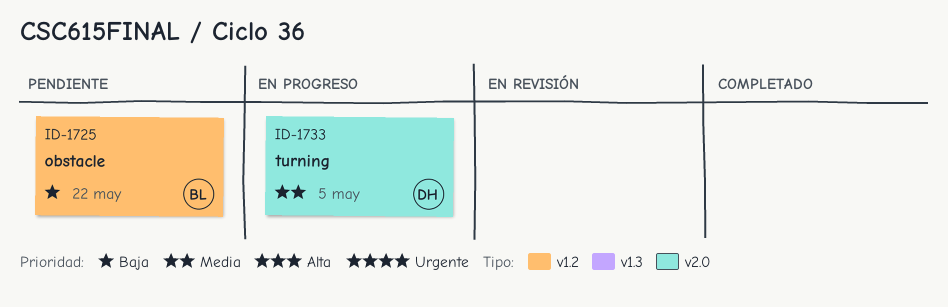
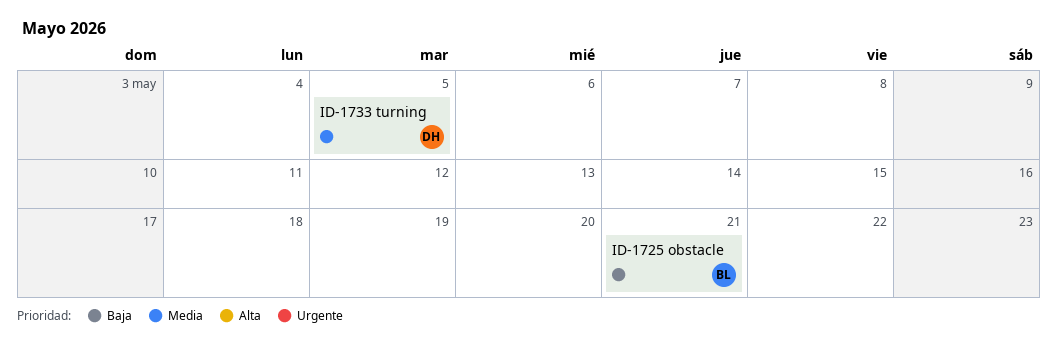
ID-1725, due: May 22 -> May 21

